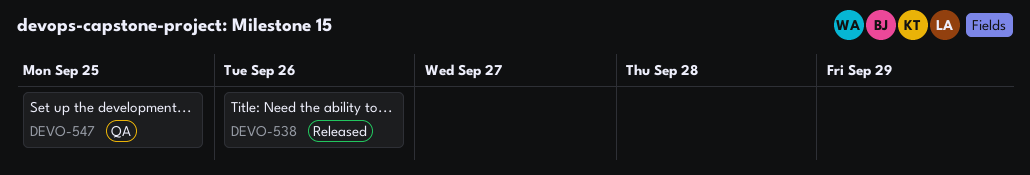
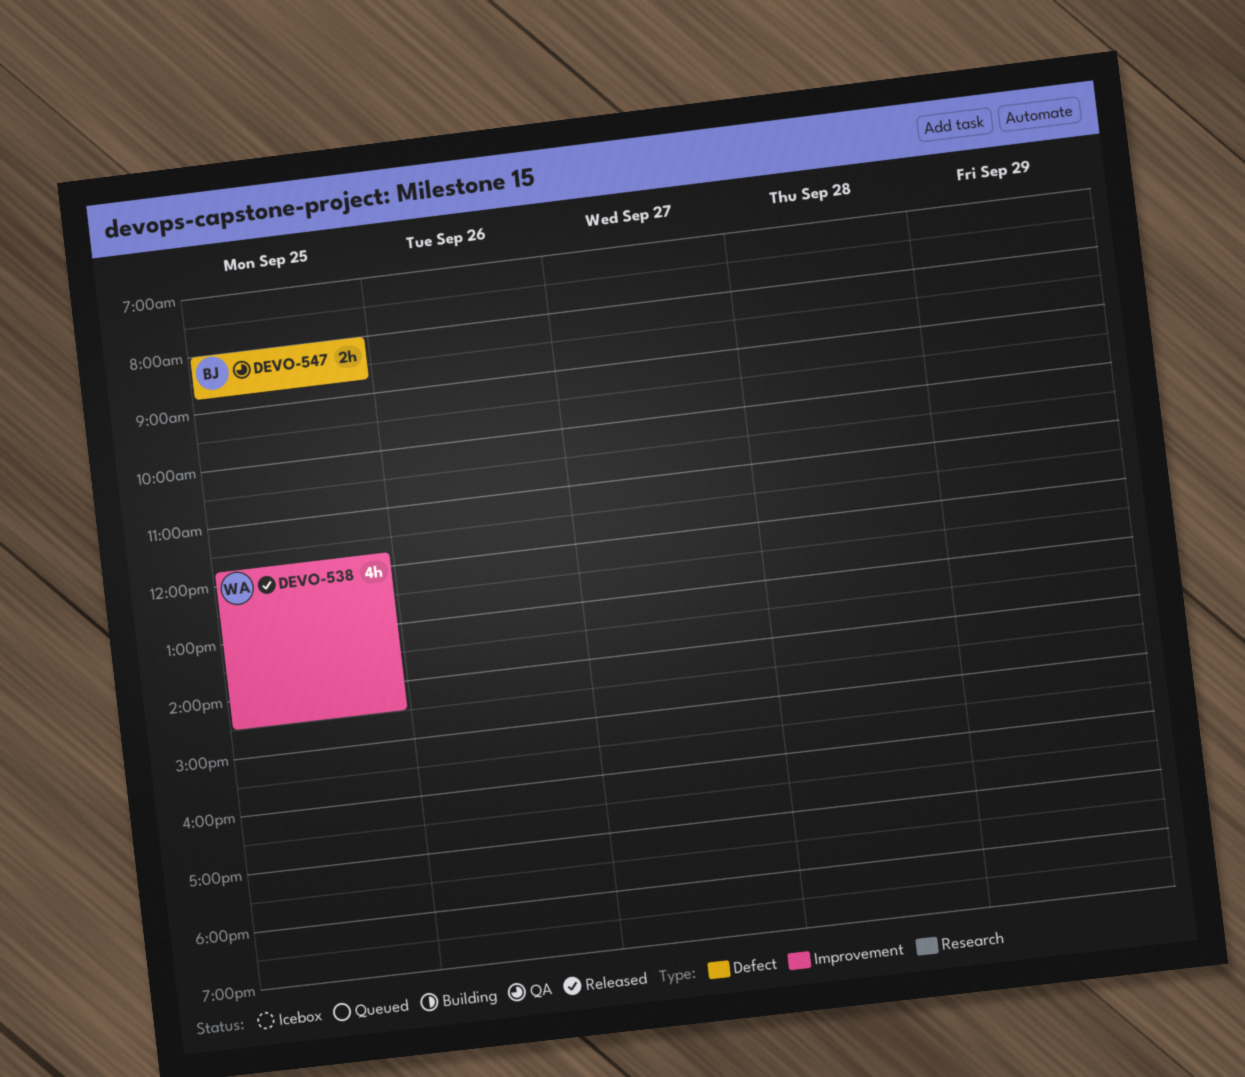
DEVO-538, day: Sep 26 -> Sep 25

